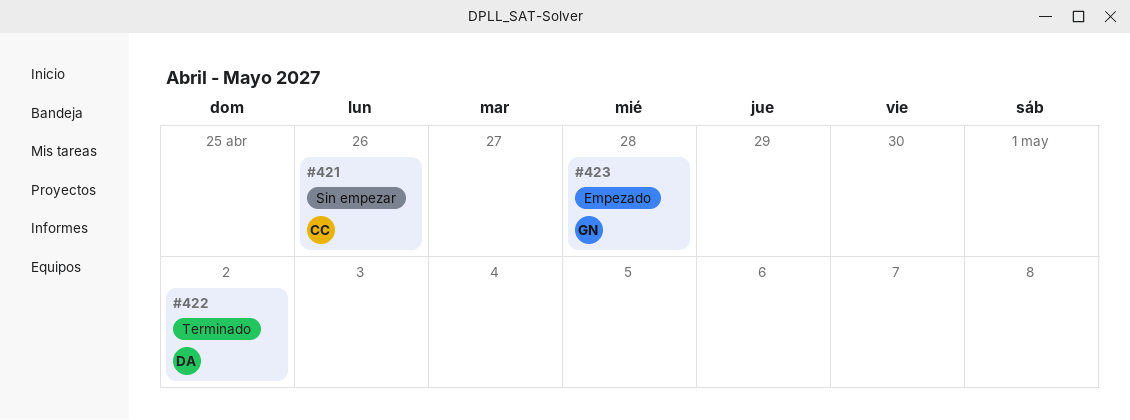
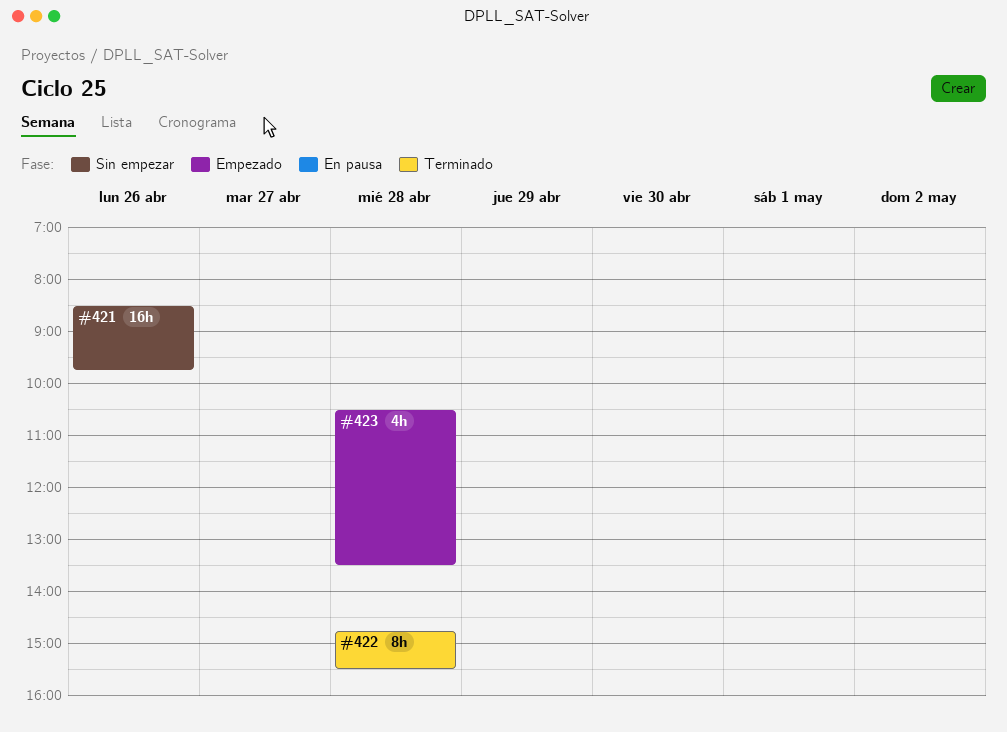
#422, day: May 2 -> Apr 28

